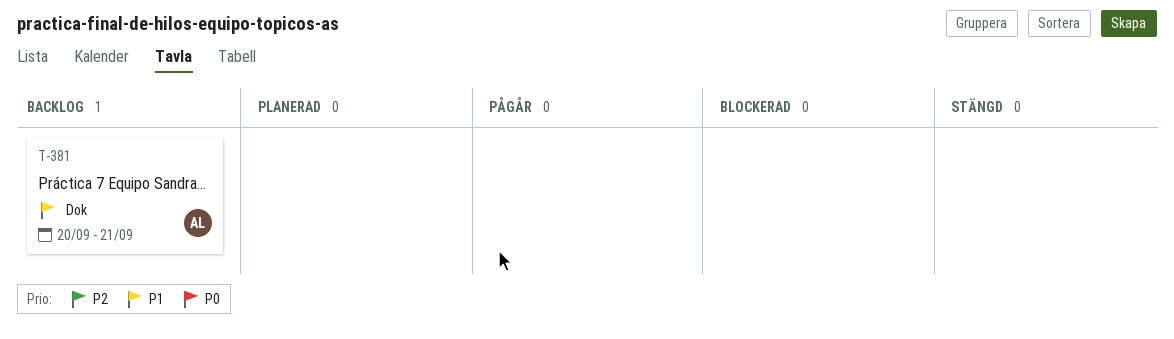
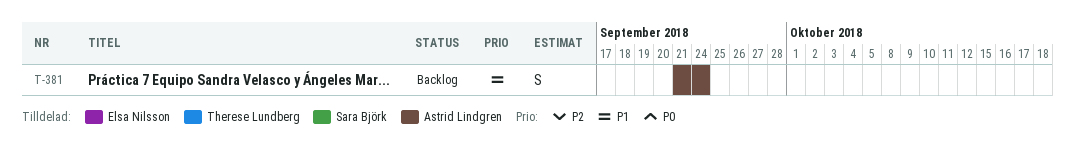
T-381, start: Sep 20 -> Sep 21
T-381, due: Sep 21 -> Sep 24

